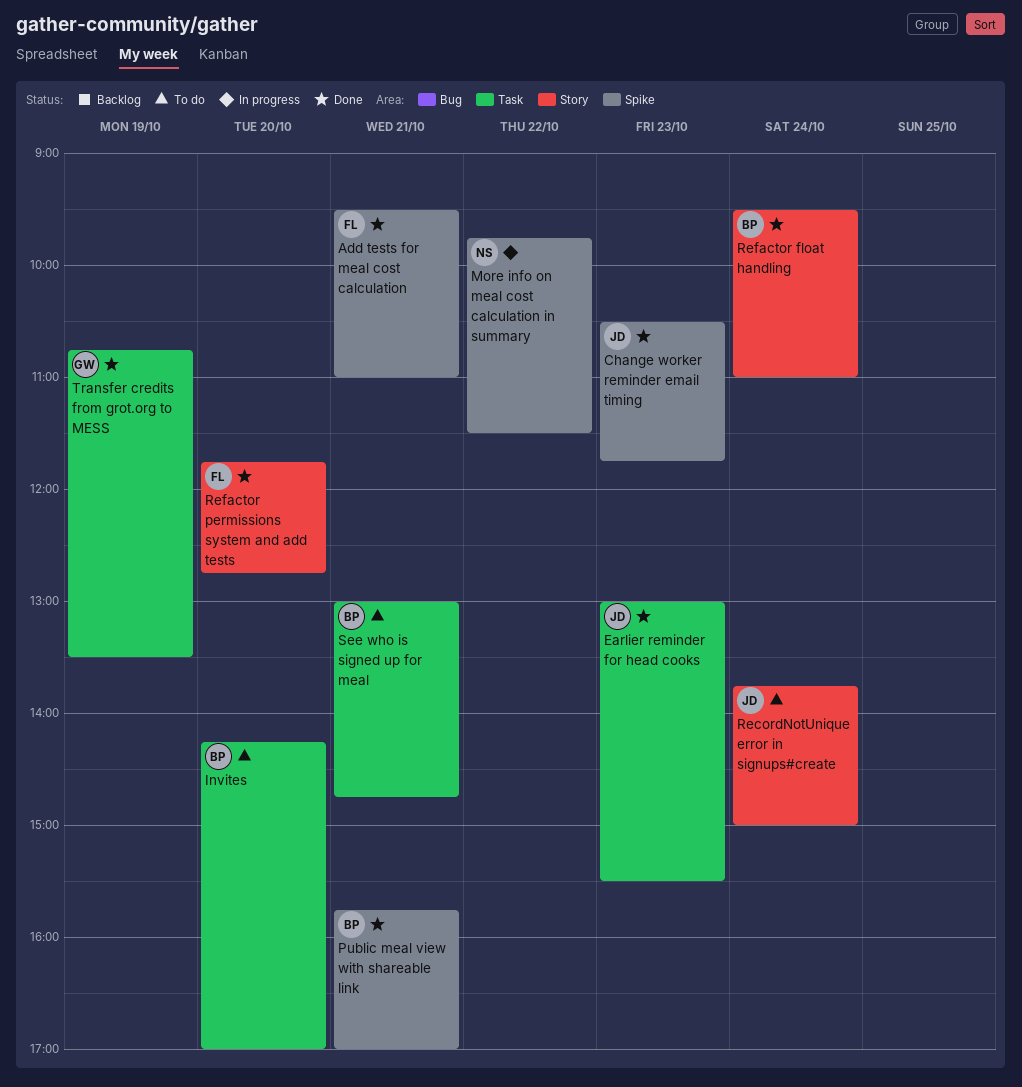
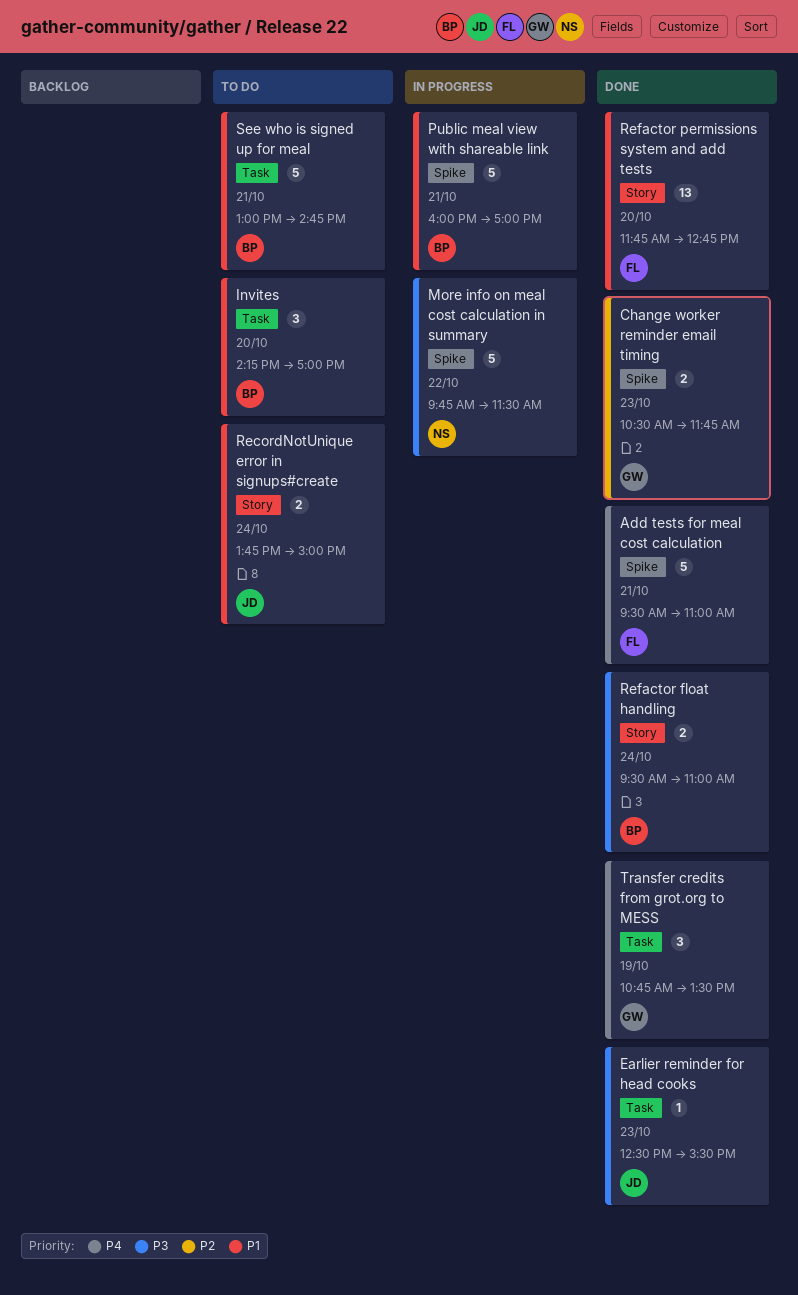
Change worker reminder email timing, owner: JD -> GW
Earlier reminder for head cooks, begins: 13:00 -> 12:30
Public meal view with shareable link, status: Done -> In progress
Public meal view with shareable link, begins: 15:45 -> 16:00

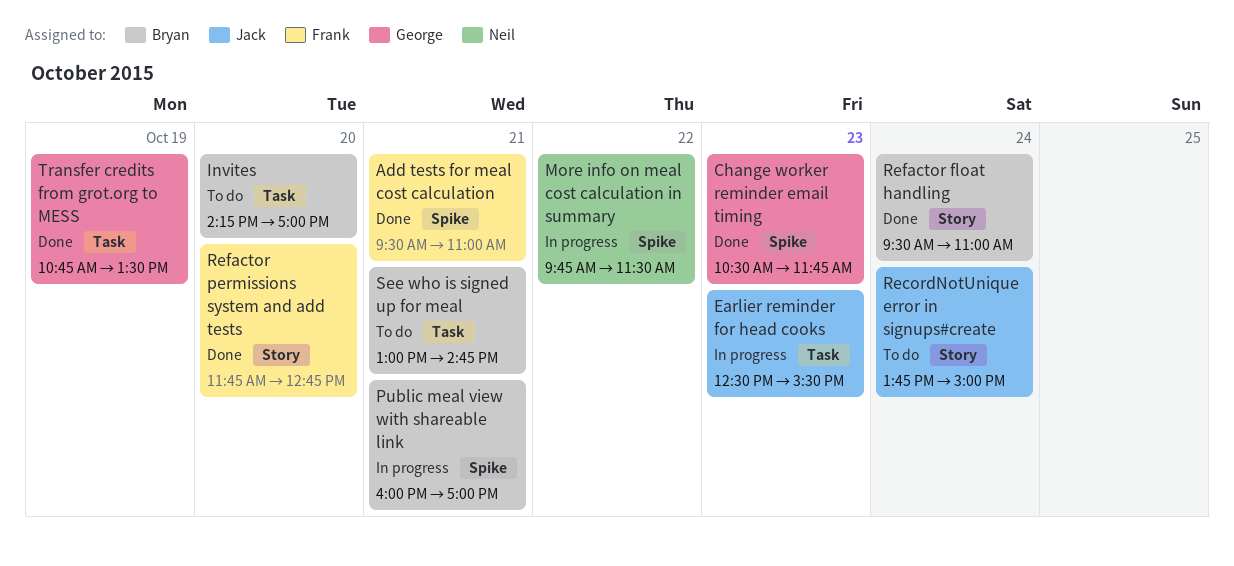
Earlier reminder for head cooks, status: Done -> In progress

